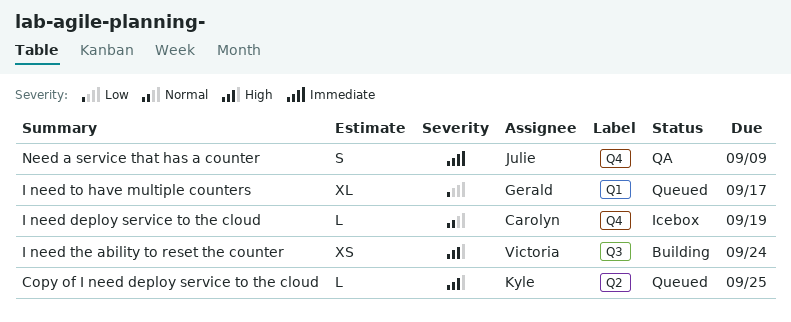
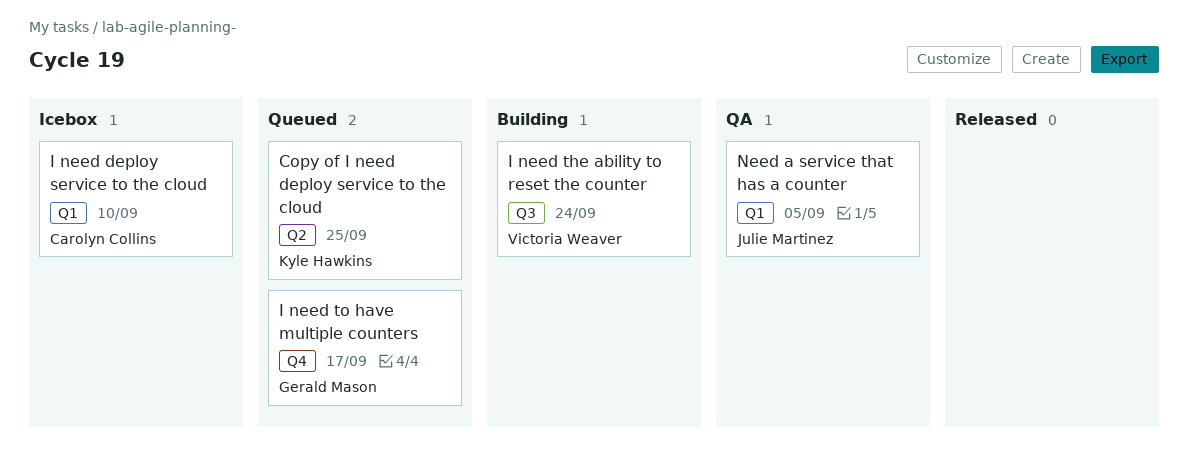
I need deploy service to the cloud, label: Q4 -> Q1
I need deploy service to the cloud, due: Sep 19 -> Sep 10
I need to have multiple counters, label: Q1 -> Q4
Need a service that has a counter, label: Q4 -> Q1
Need a service that has a counter, due: Sep 9 -> Sep 5

